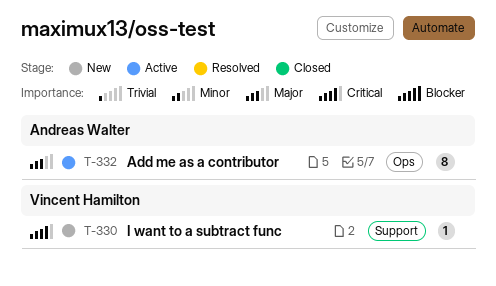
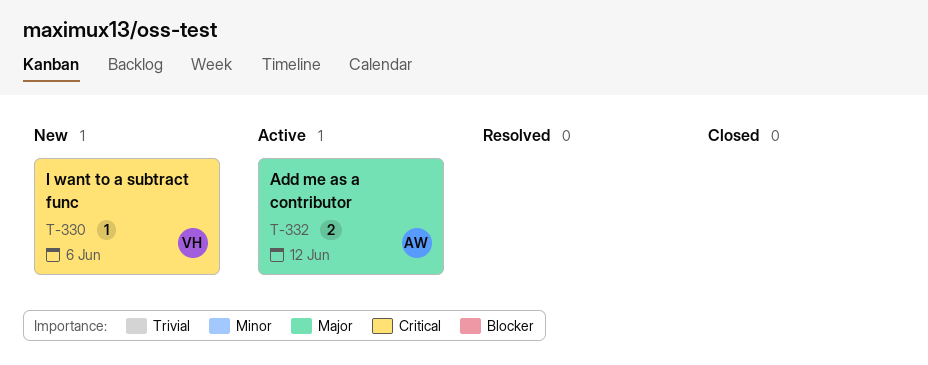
T-332, estimate: 8 -> 2

